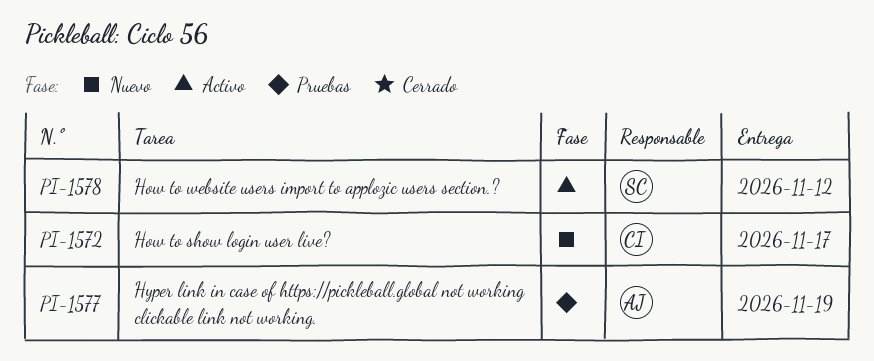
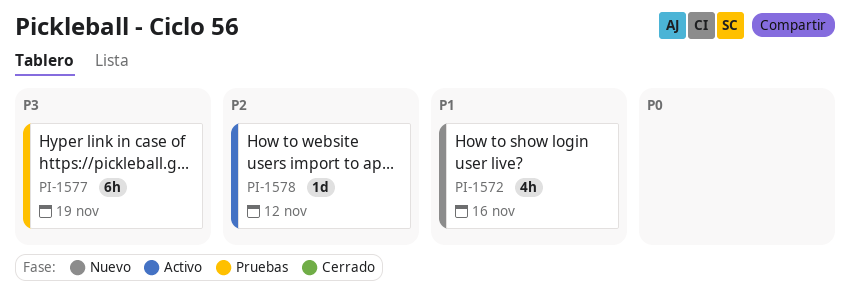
PI-1572, due: Nov 17 -> Nov 16

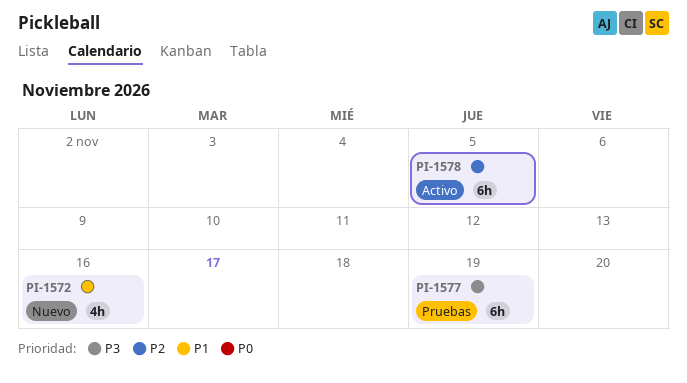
PI-1578, estimate: 1d -> 6h
PI-1578, due: Nov 12 -> Nov 5

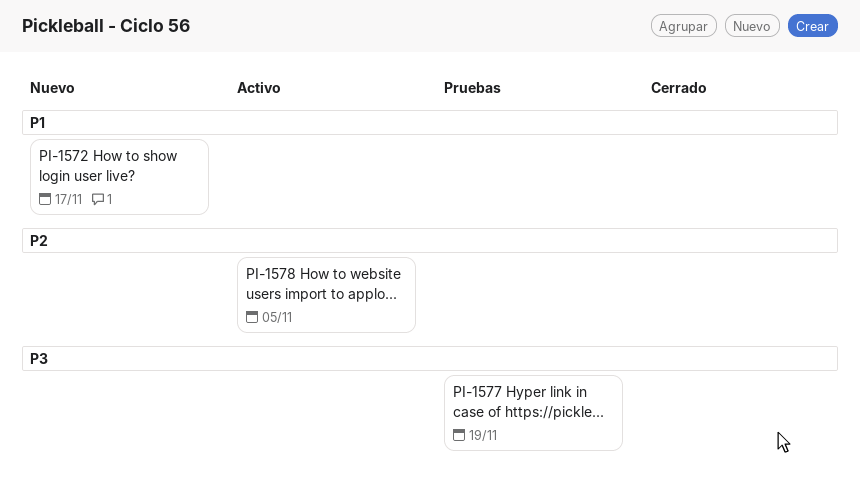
PI-1572, due: Nov 16 -> Nov 17

